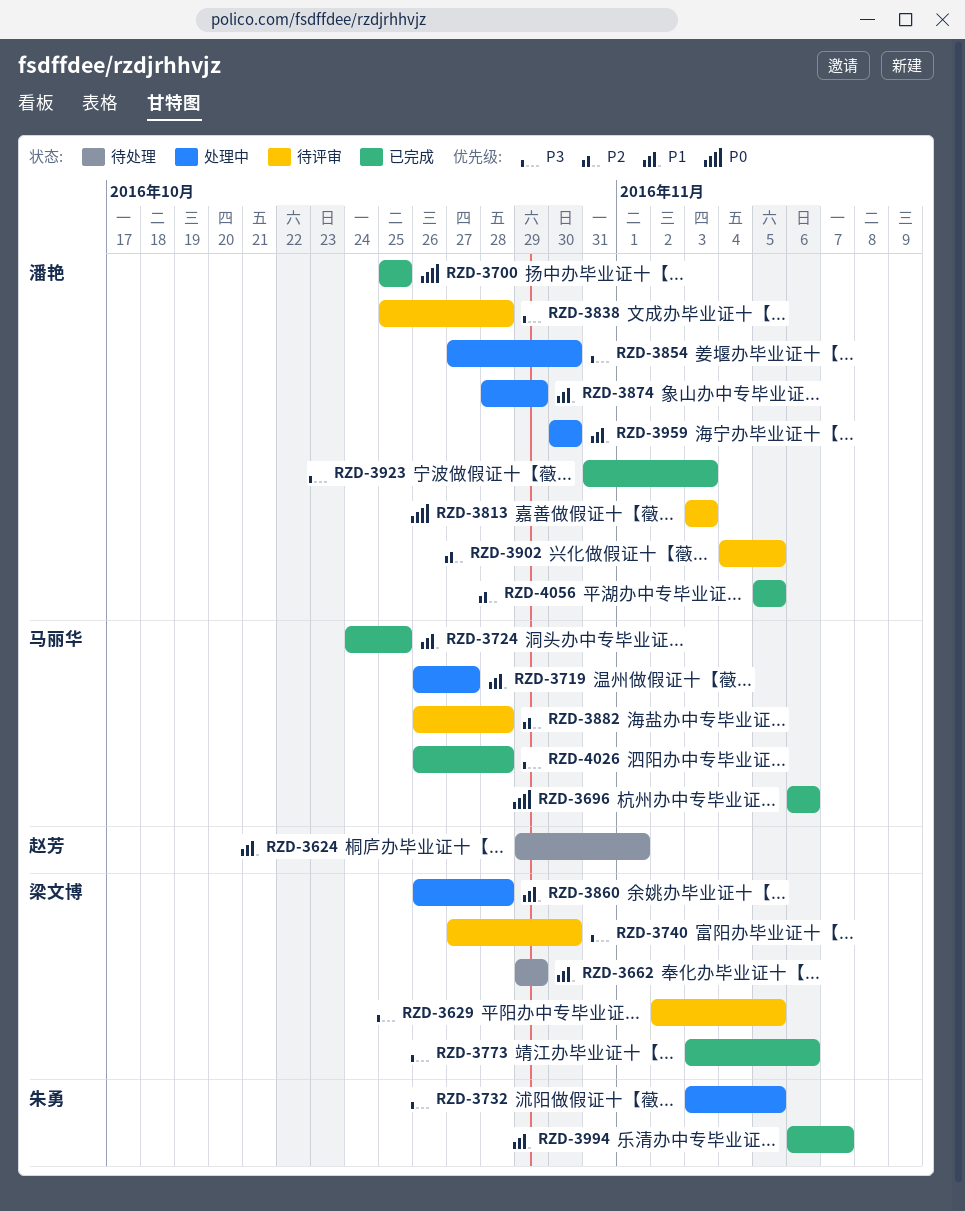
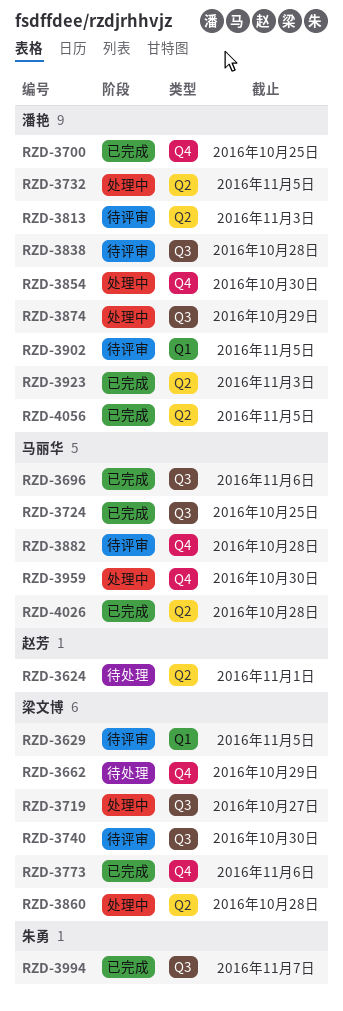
RZD-3719, owner: 马丽华 -> 梁文博
RZD-3732, owner: 朱勇 -> 潘艳
RZD-3959, owner: 潘艳 -> 马丽华

